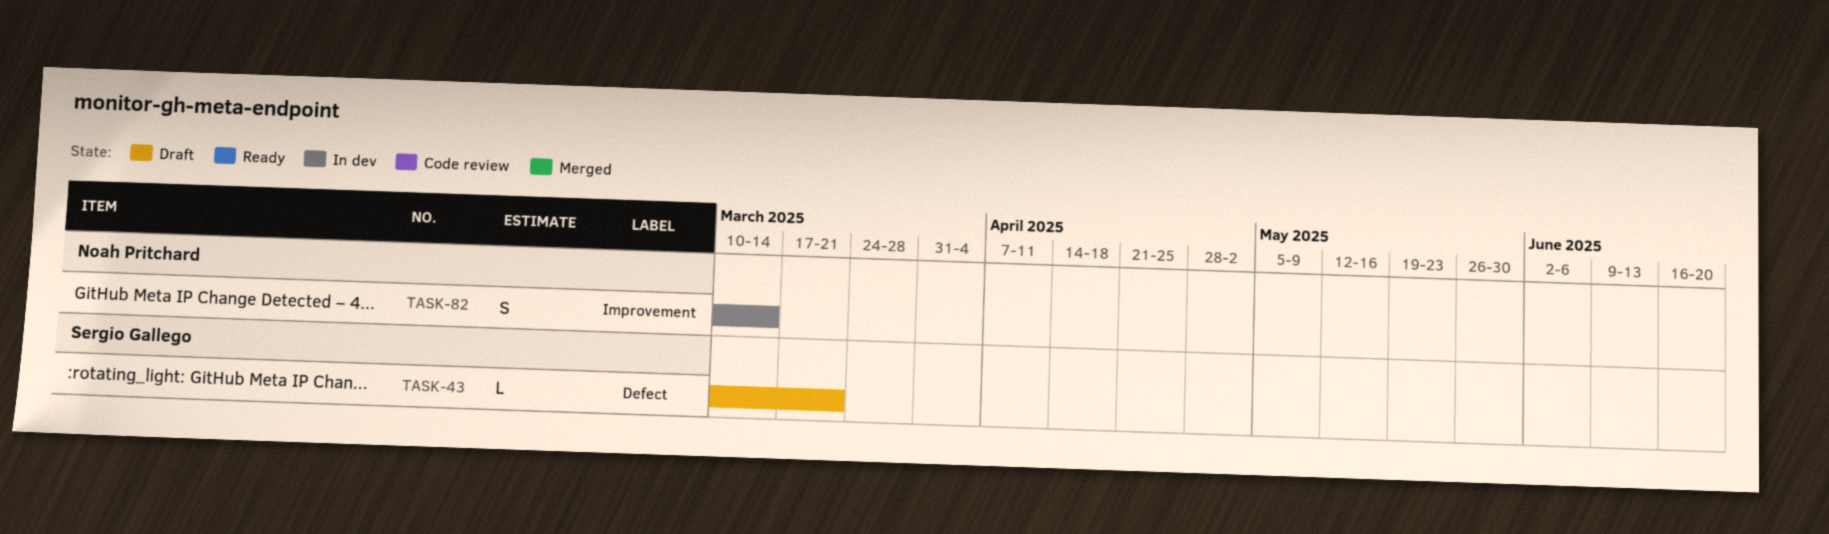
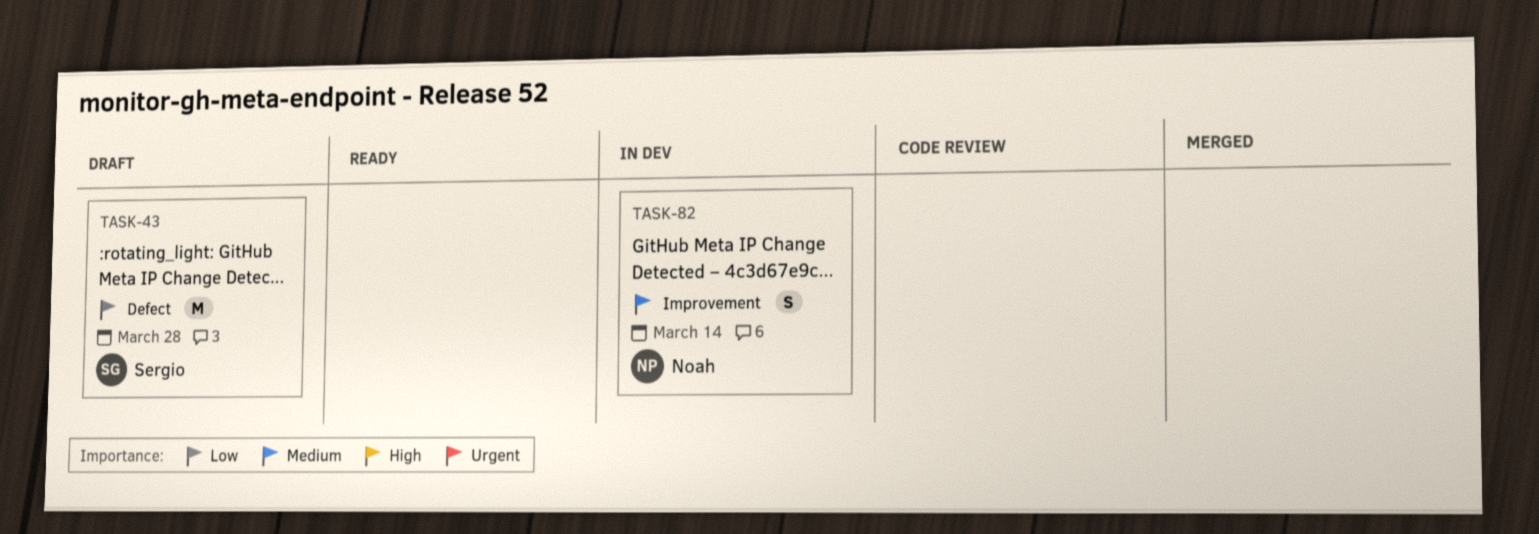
TASK-43, estimate: L -> M
TASK-43, due: Mar 21 -> Mar 28

